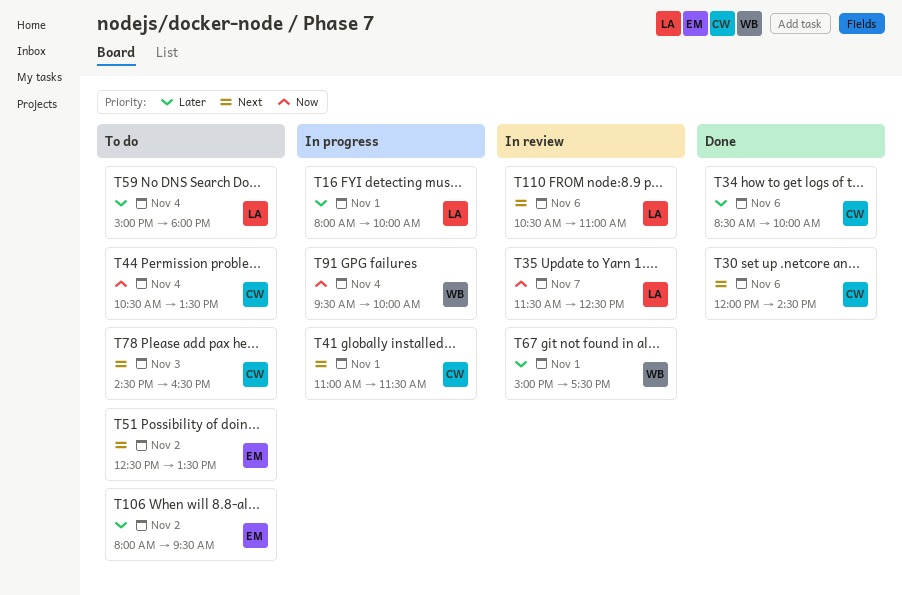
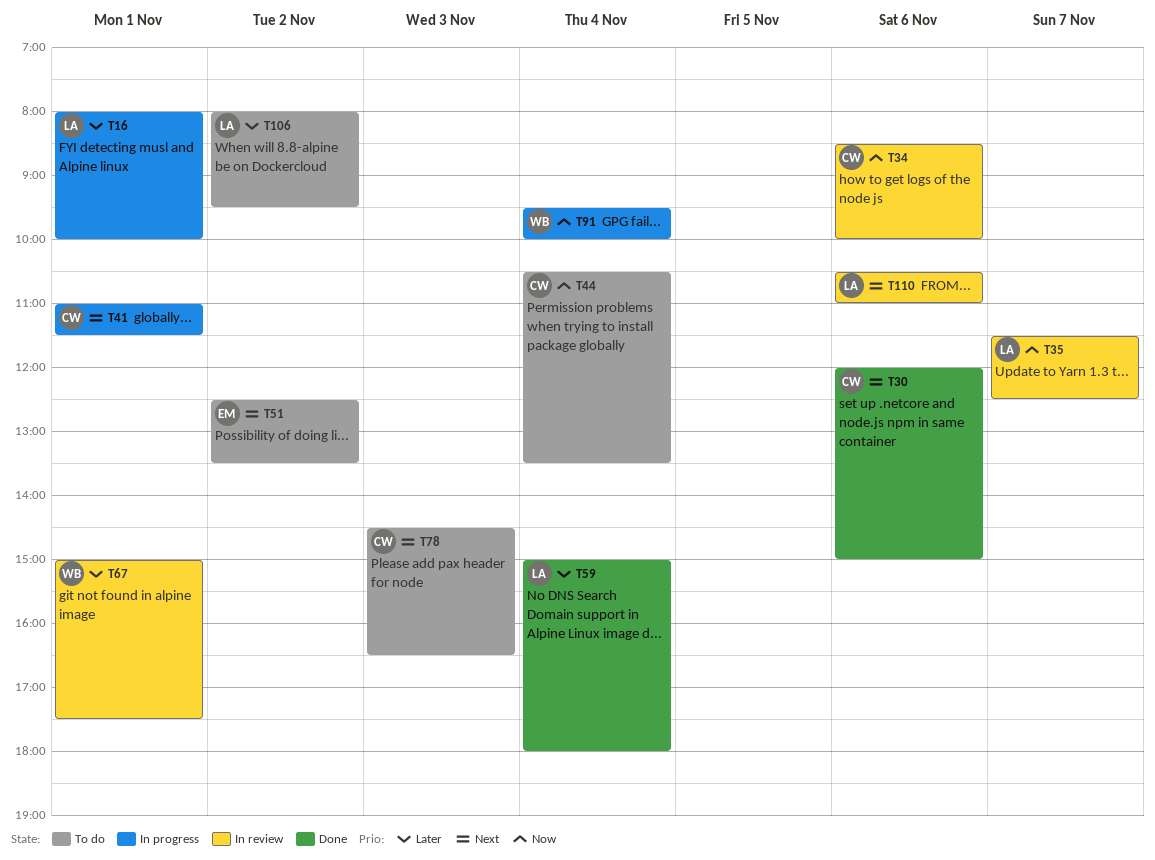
T30, ends: 14:30 -> 15:00
T34, status: Done -> In review
T34, priority: Later -> Now
T59, status: To do -> Done
T106, owner: EM -> LA

